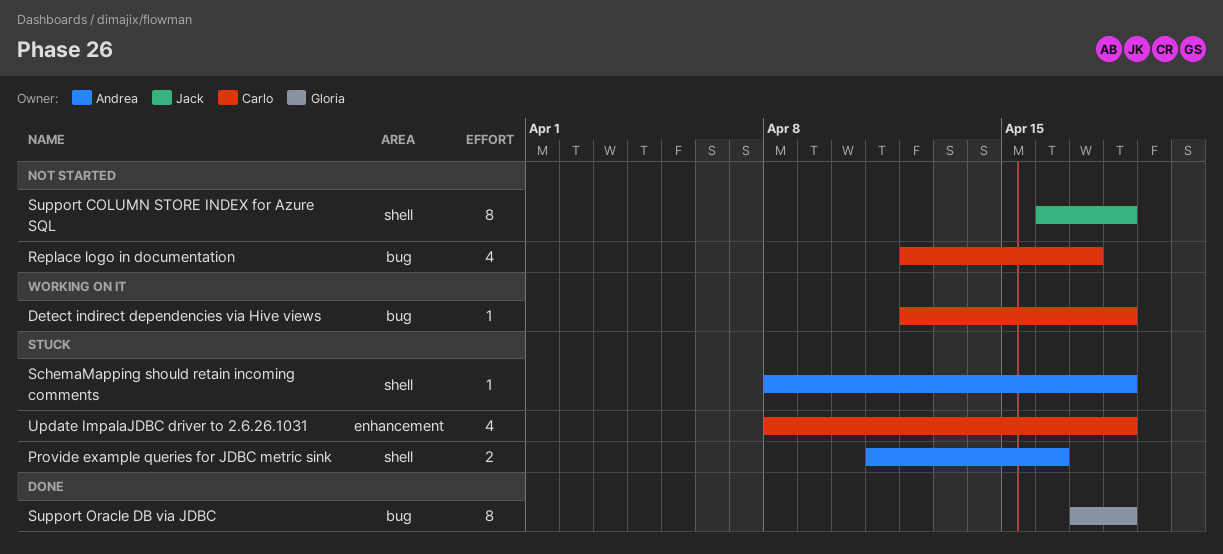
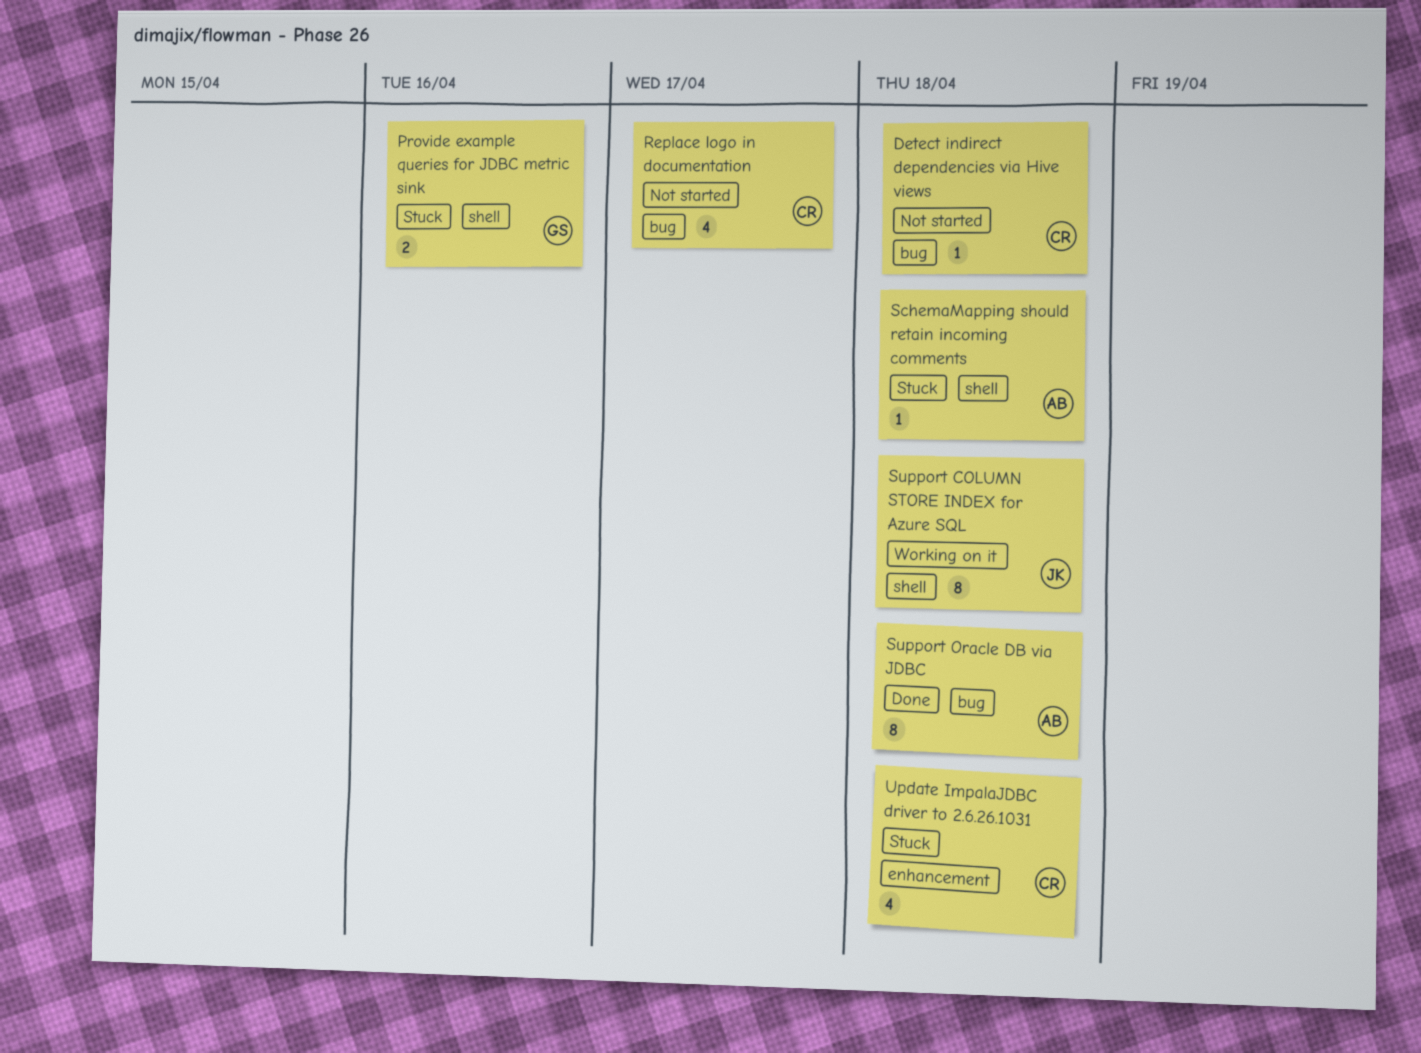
Detect indirect dependencies via Hive views, status: Working on it -> Not started
Provide example queries for JDBC metric sink, owner: Andrea -> Gloria
Support COLUMN STORE INDEX for Azure SQL, status: Not started -> Working on it
Support Oracle DB via JDBC, owner: Gloria -> Andrea

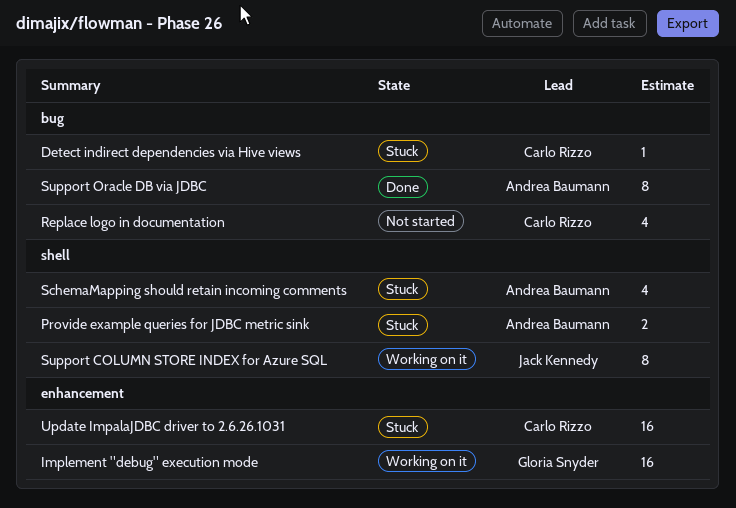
Detect indirect dependencies via Hive views, status: Not started -> Stuck
Implement "debug" execution mode: none -> present
Provide example queries for JDBC metric sink, owner: Gloria Snyder -> Andrea Baumann
SchemaMapping should retain incoming comments, estimate: 1 -> 4
Update ImpalaJDBC driver to 2.6.26.1031, estimate: 4 -> 16

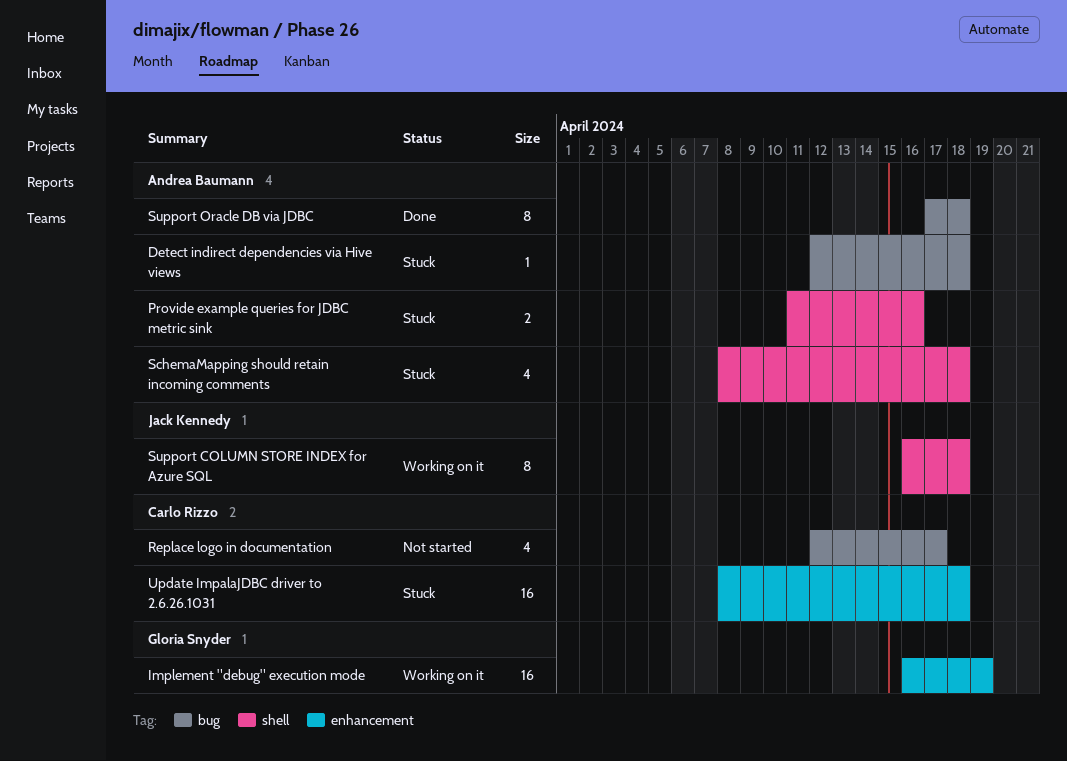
Detect indirect dependencies via Hive views, owner: Carlo Rizzo -> Andrea Baumann

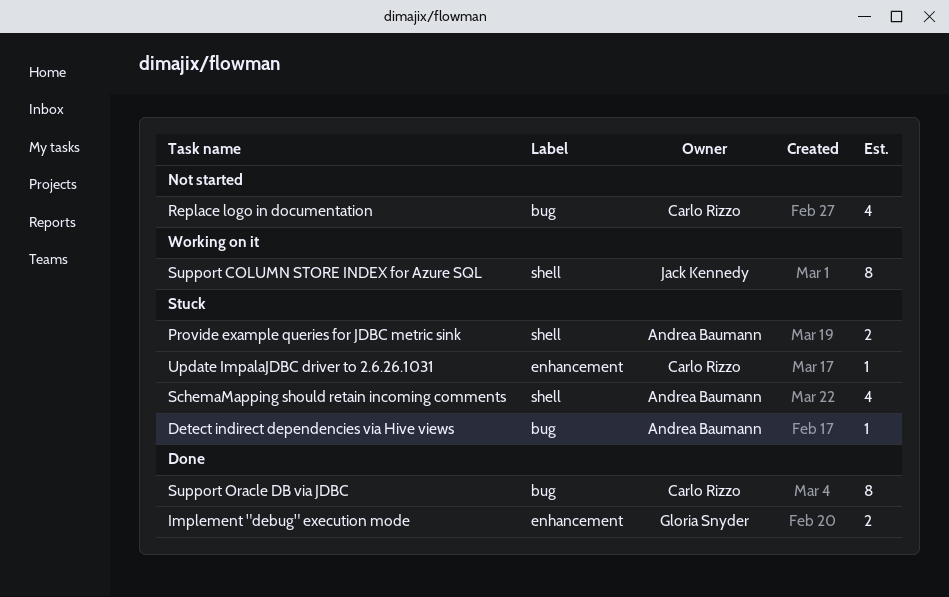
Implement "debug" execution mode, status: Working on it -> Done
Implement "debug" execution mode, estimate: 16 -> 2
Support Oracle DB via JDBC, owner: Andrea Baumann -> Carlo Rizzo
Update ImpalaJDBC driver to 2.6.26.1031, estimate: 16 -> 1

